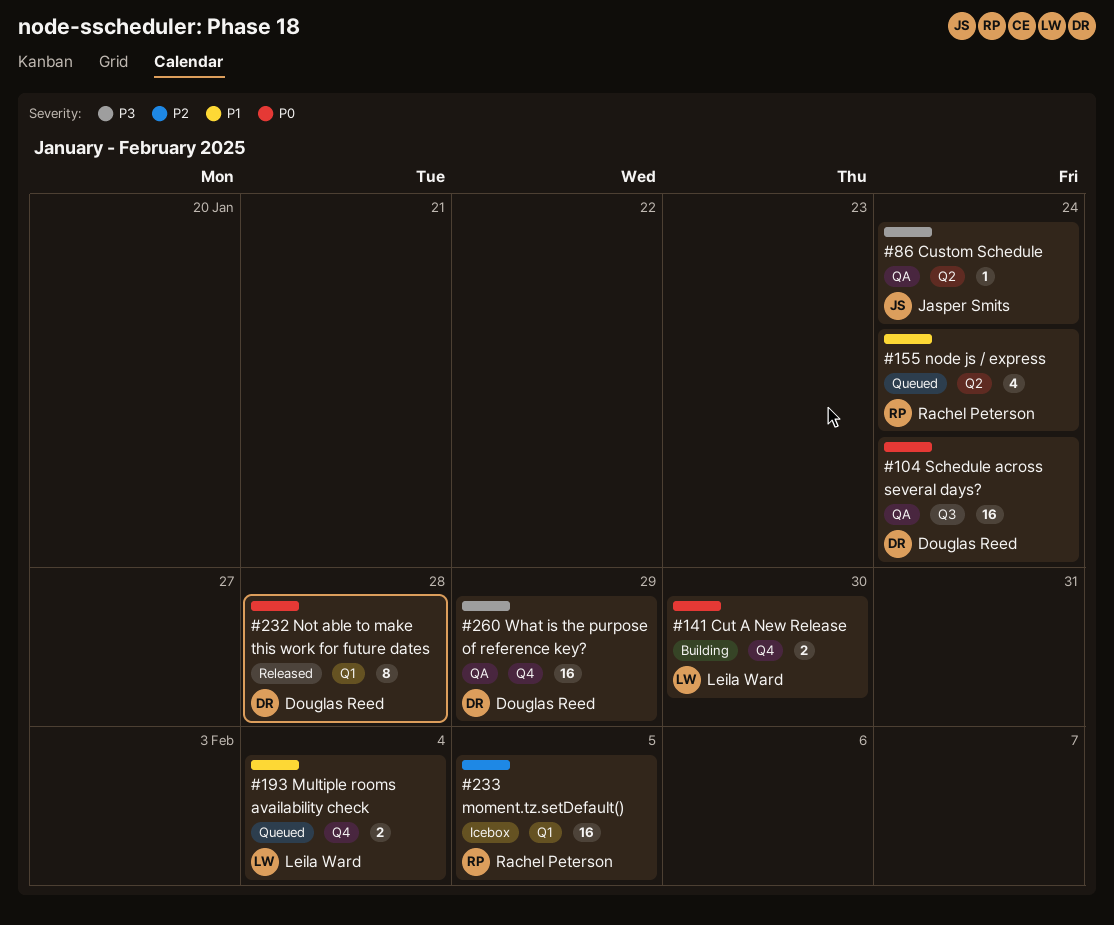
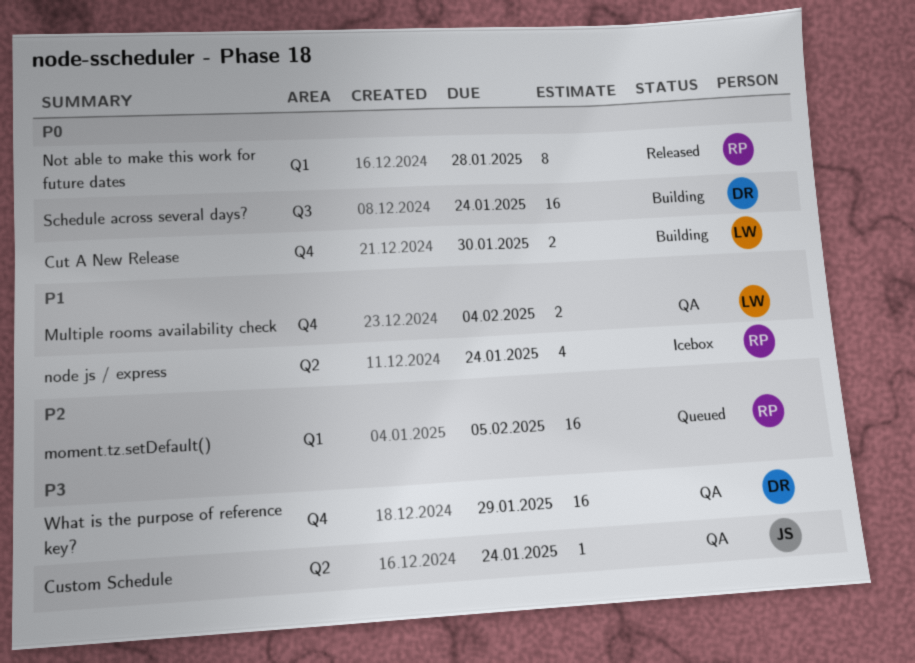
moment.tz.setDefault(), status: Icebox -> Queued
Multiple rooms availability check, status: Queued -> QA
node js / express, status: Queued -> Icebox
Not able to make this work for future dates, owner: Douglas Reed -> Rachel Peterson
Schedule across several days?, status: QA -> Building

